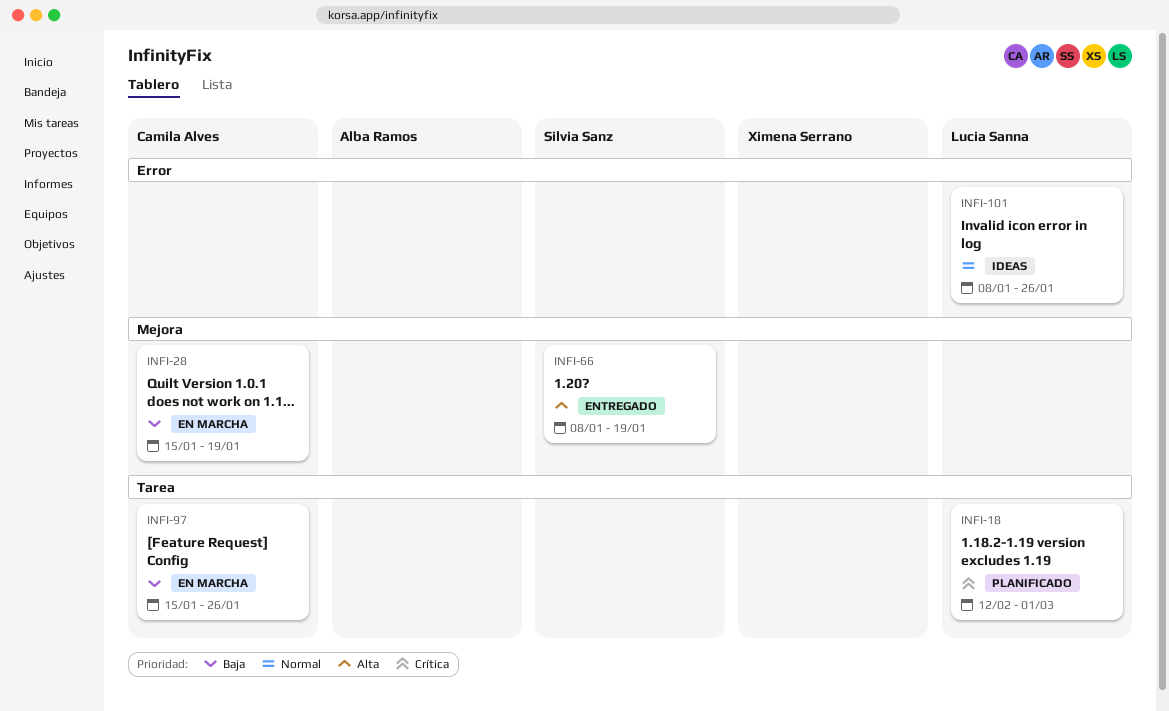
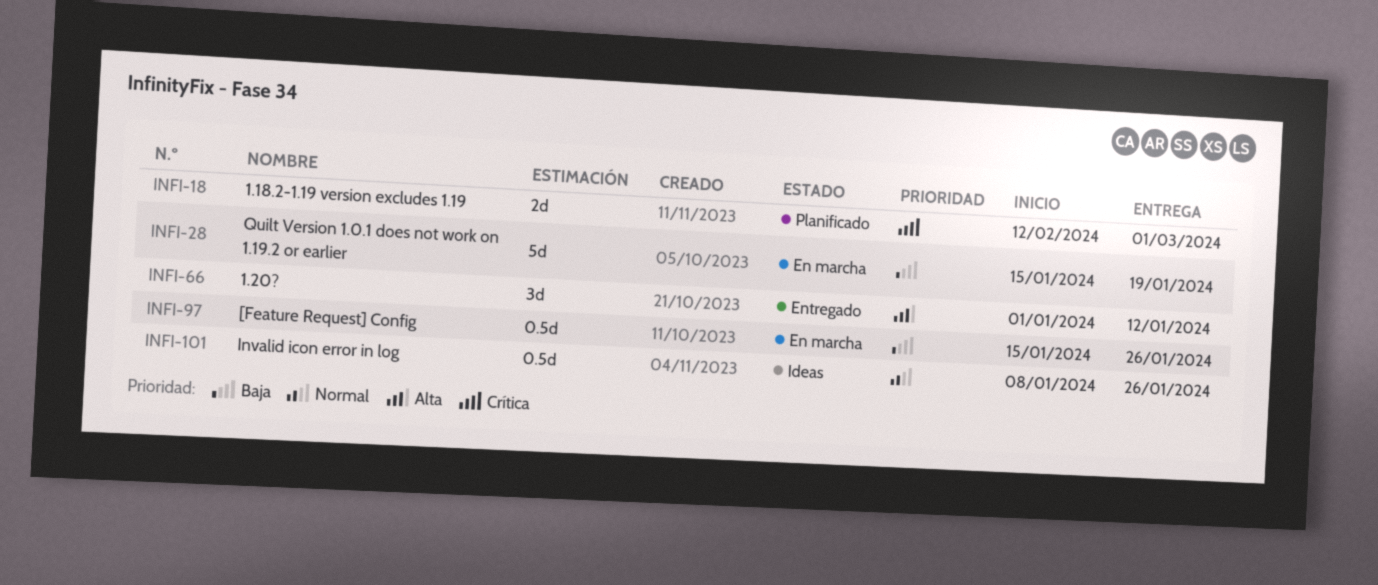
INFI-66, start: Jan 8 -> Jan 1
INFI-66, due: Jan 19 -> Jan 12

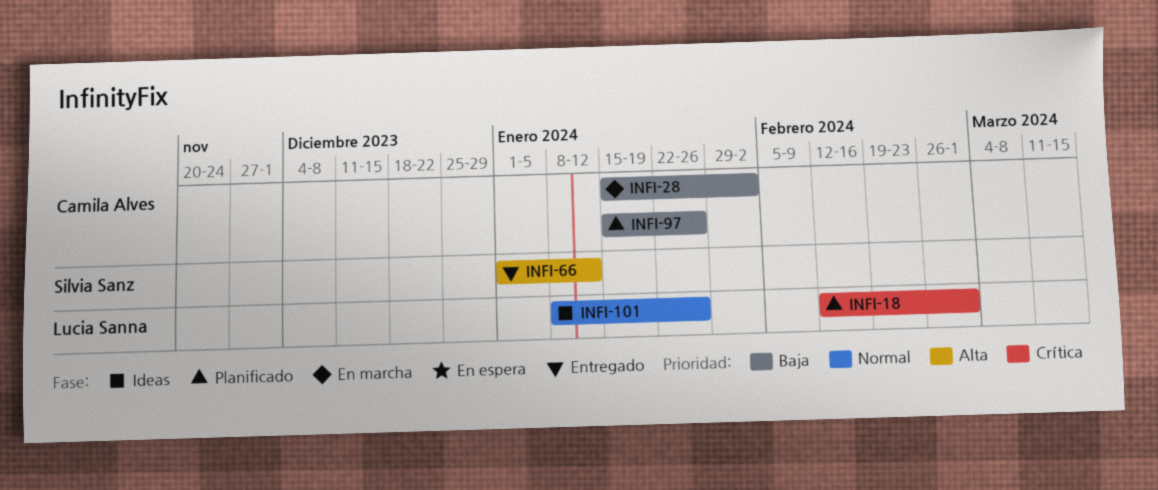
INFI-28, due: Jan 19 -> Feb 2
INFI-97, status: En marcha -> Planificado

